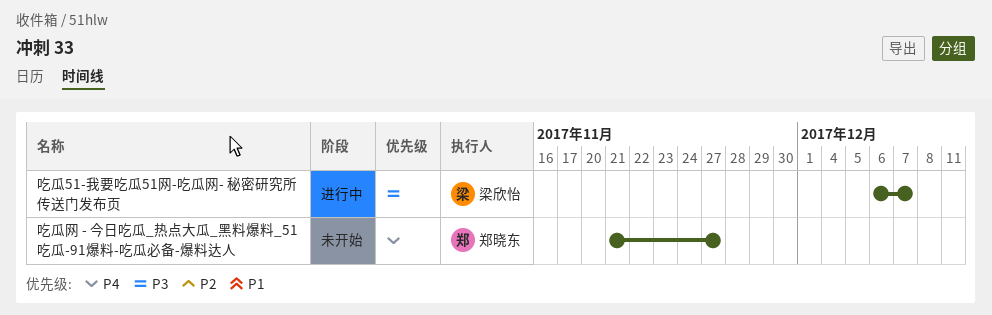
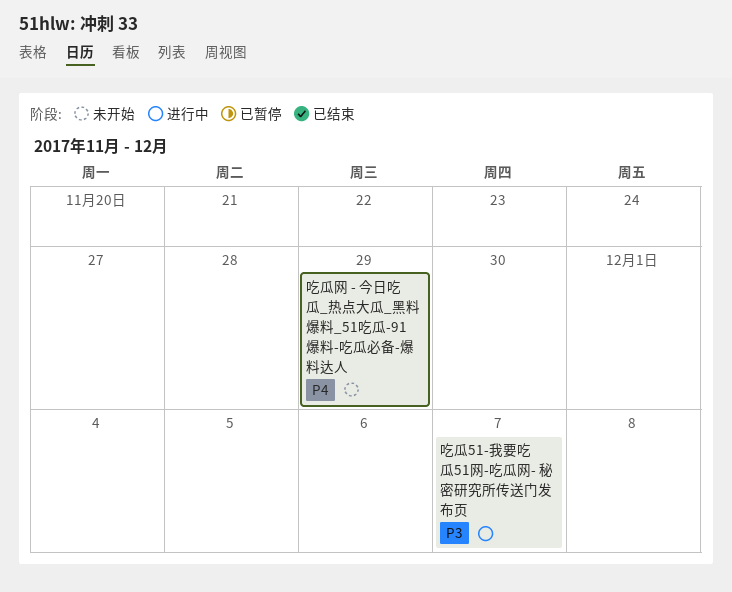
吃瓜网 - 今日吃瓜_热点大瓜_黑料爆料_51吃瓜-91爆料-吃瓜必备-爆料达人, due: Nov 27 -> Nov 29

